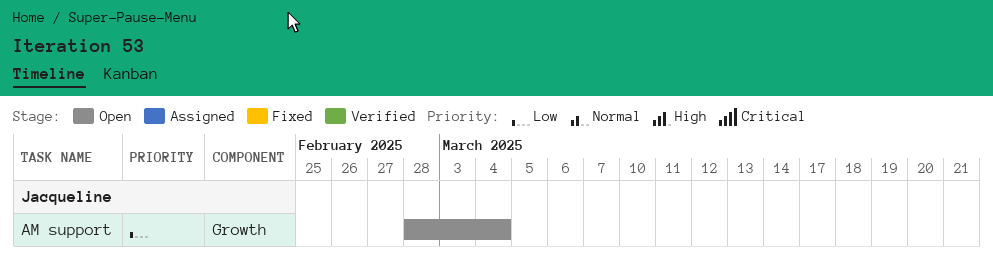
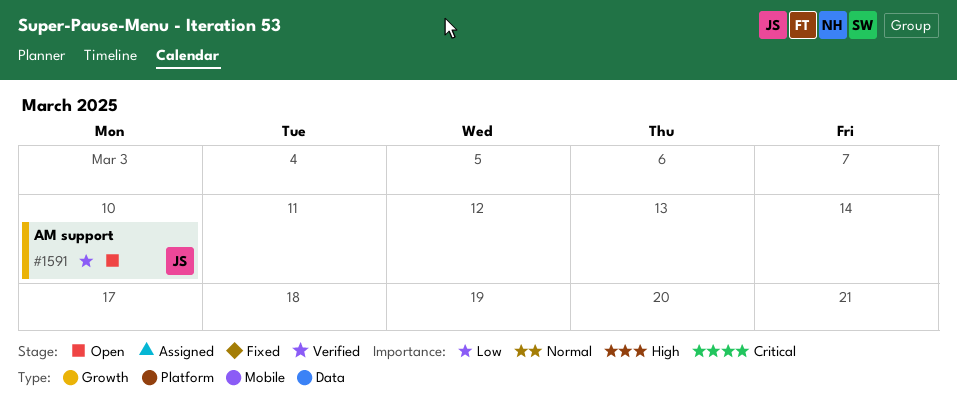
AM support, due: Mar 4 -> Mar 10

